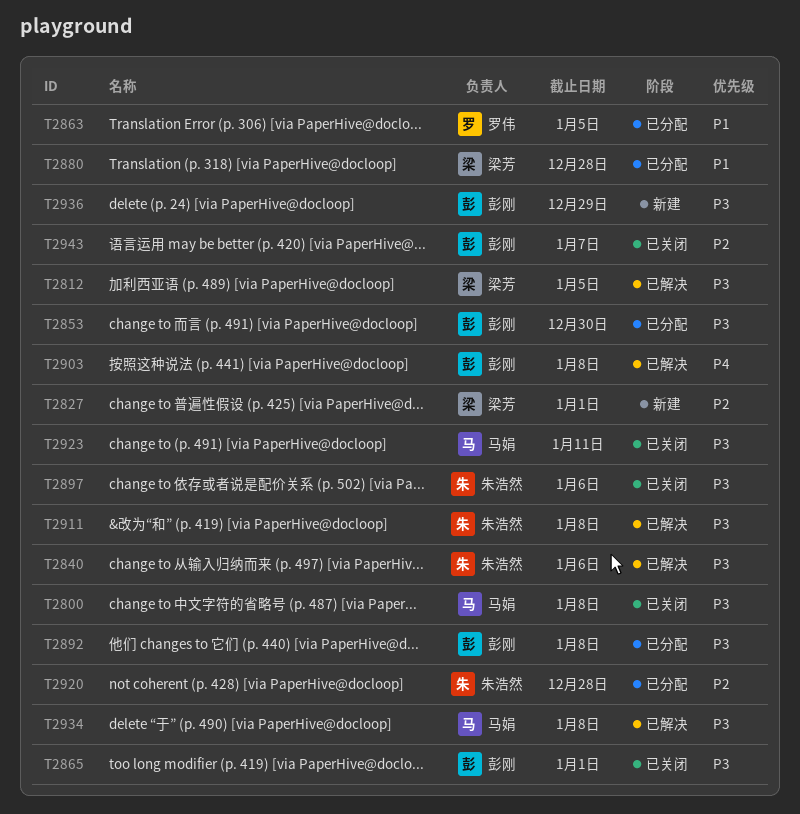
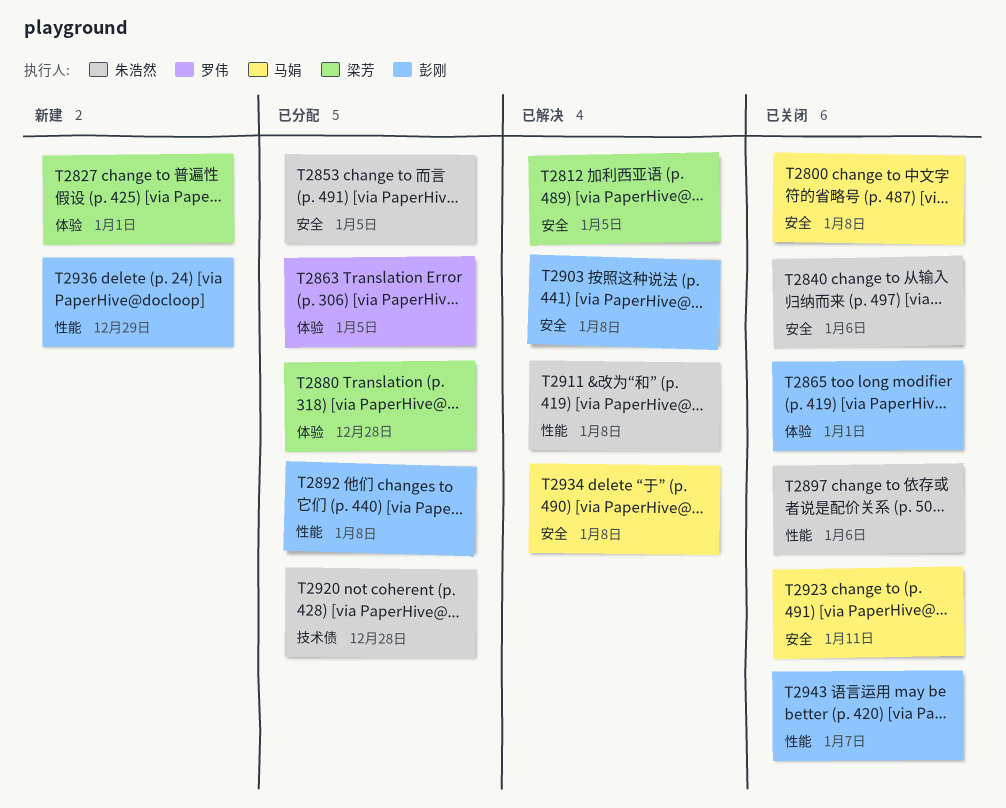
T2840, status: 已解决 -> 已关闭
T2853, owner: 彭刚 -> 朱浩然
T2853, due: Dec 30 -> Jan 5

